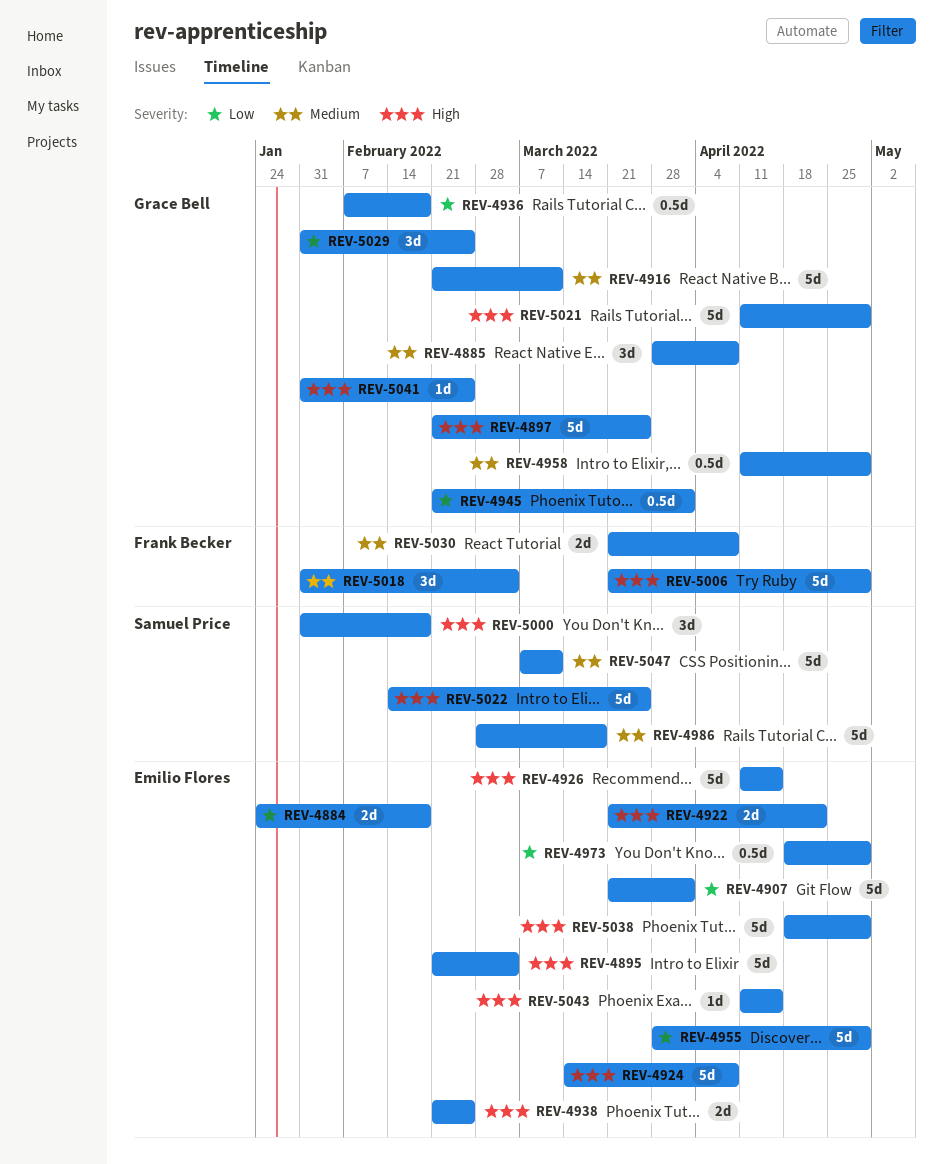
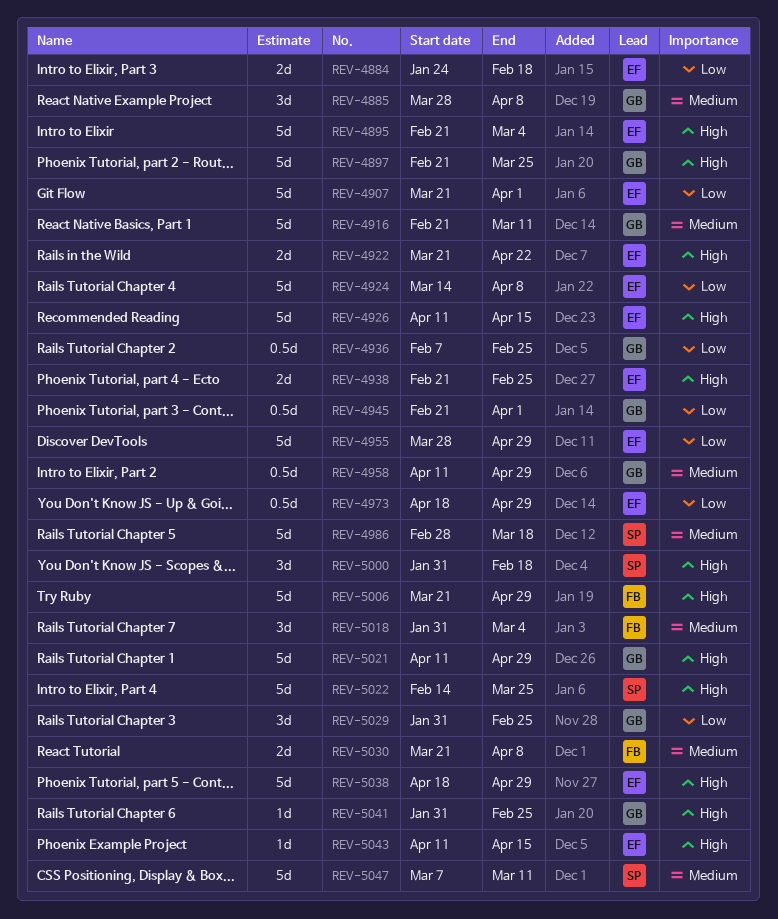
REV-4924, priority: High -> Low
REV-4936, due: Feb 18 -> Feb 25

